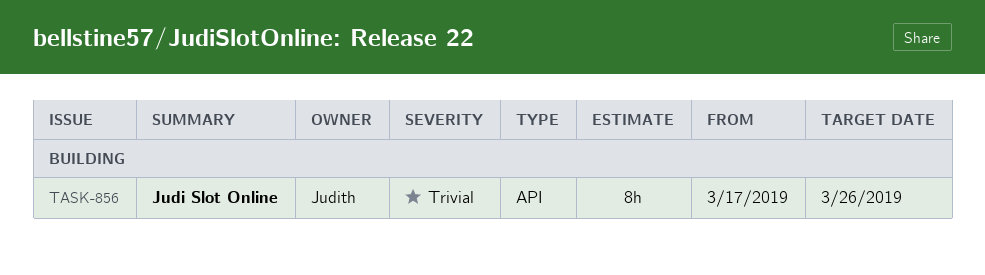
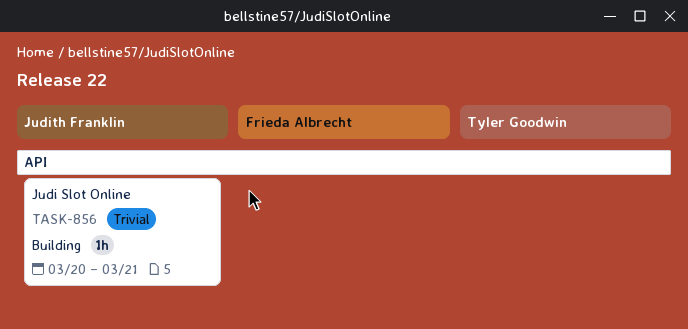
TASK-856, estimate: 8h -> 1h
TASK-856, start: Mar 17 -> Mar 20
TASK-856, due: Mar 26 -> Mar 21

